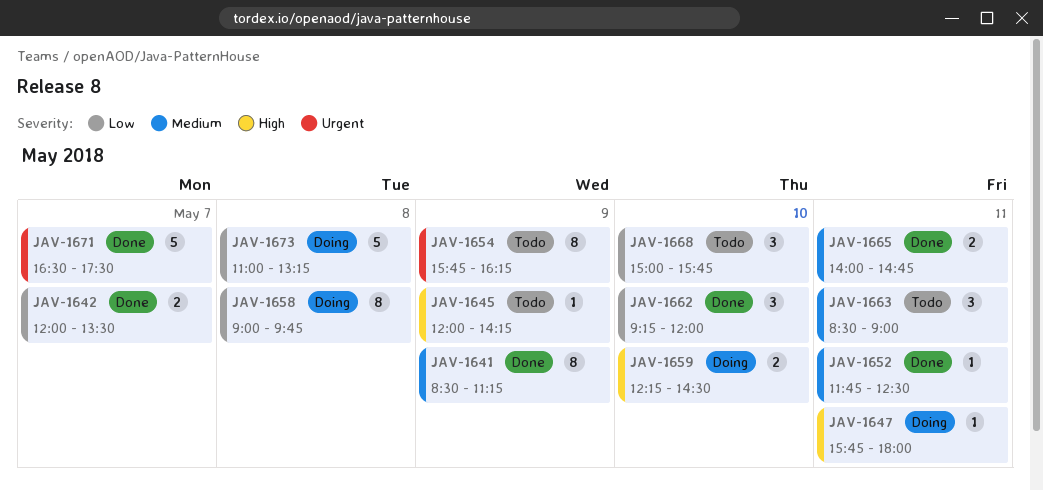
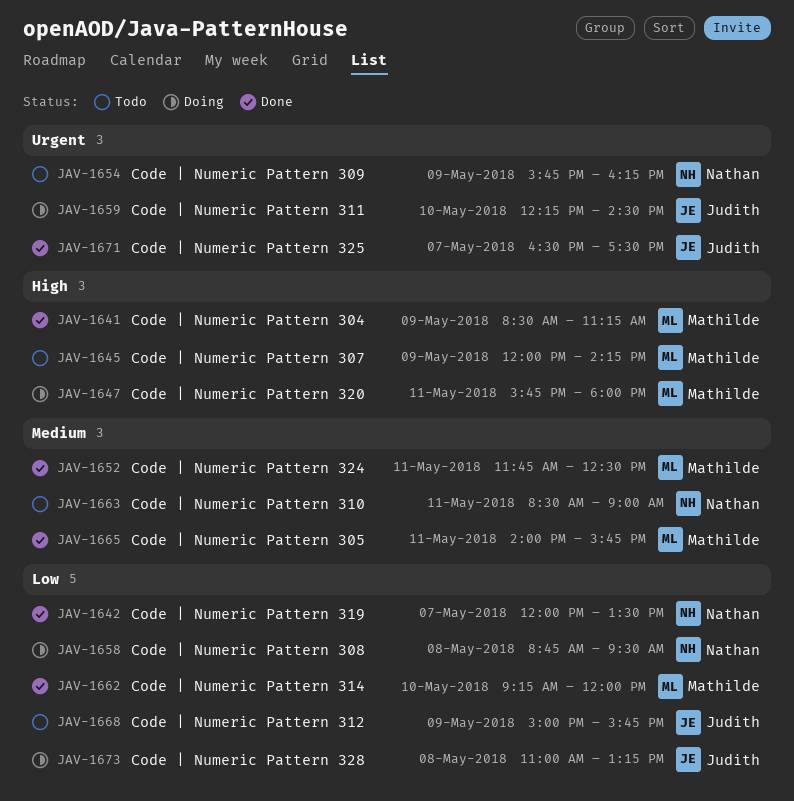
JAV-1641, priority: Medium -> High
JAV-1658, begins: 09:00 -> 08:45
JAV-1658, ends: 09:45 -> 09:30
JAV-1659, priority: High -> Urgent
JAV-1665, ends: 14:45 -> 15:45
JAV-1668, day: May 10 -> May 9

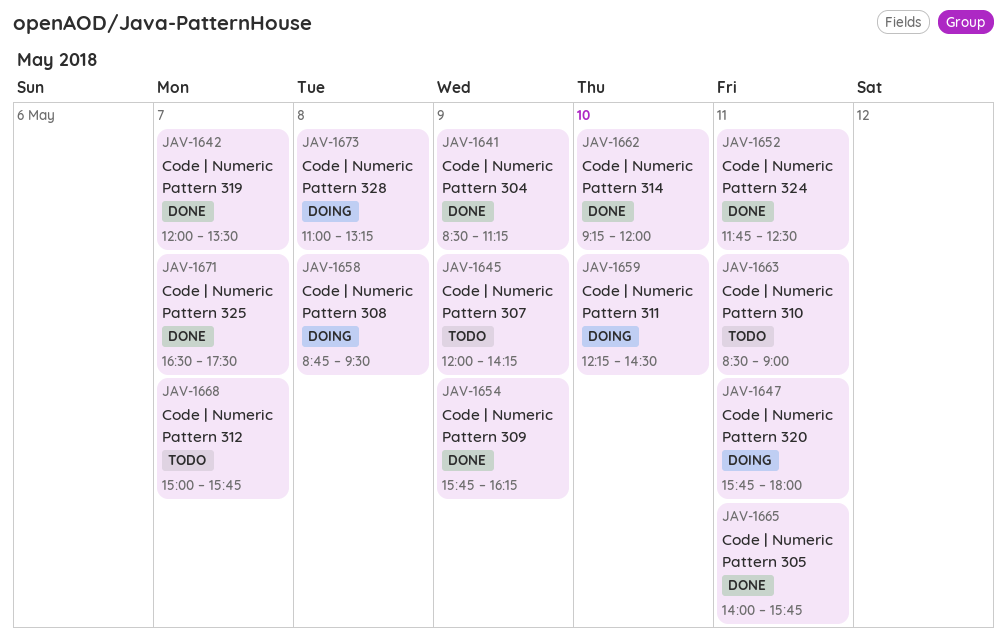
JAV-1654, status: Todo -> Done
JAV-1668, day: May 9 -> May 7

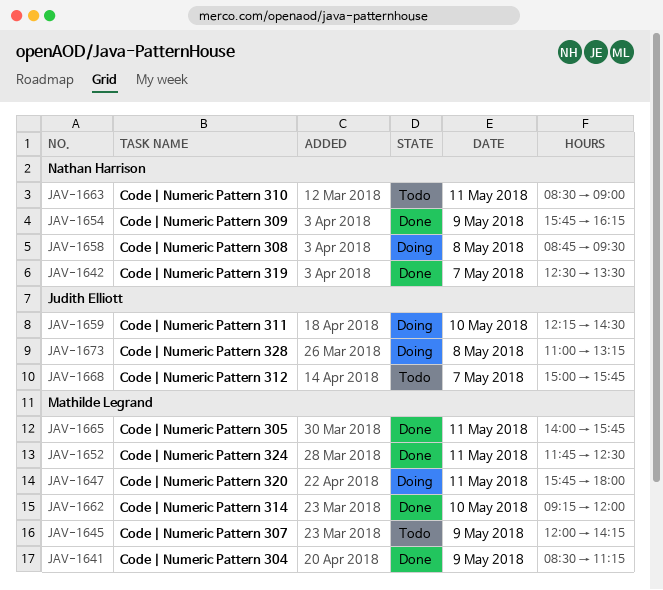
JAV-1642, begins: 12:00 -> 12:30
JAV-1671: present -> none

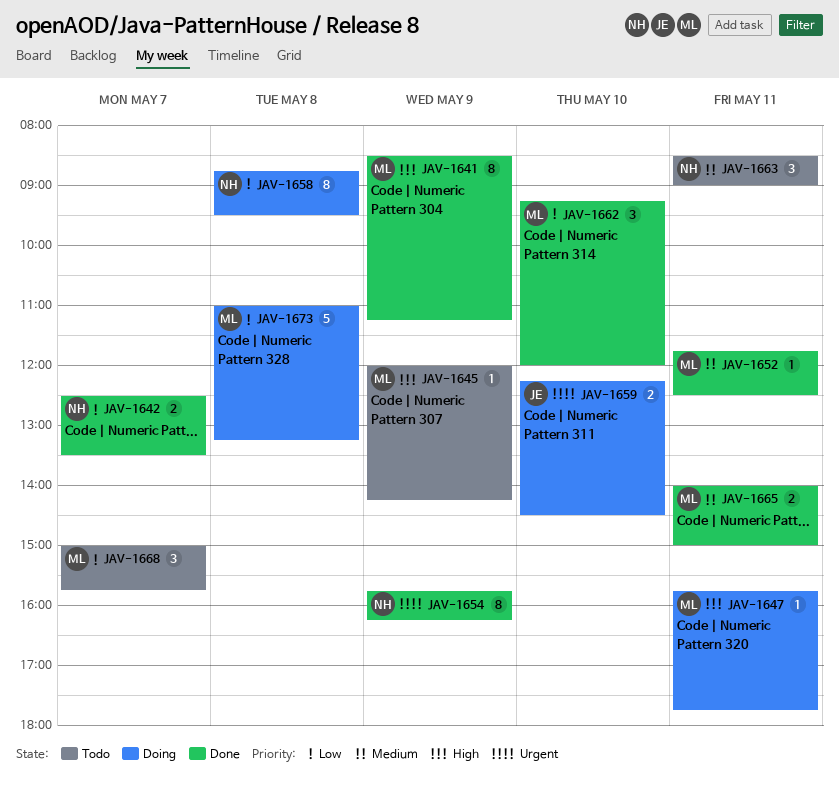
JAV-1647, ends: 18:00 -> 17:45
JAV-1665, ends: 15:45 -> 15:00
JAV-1668, owner: Judith Elliott -> Mathilde Legrand
JAV-1673, owner: Judith Elliott -> Mathilde Legrand

